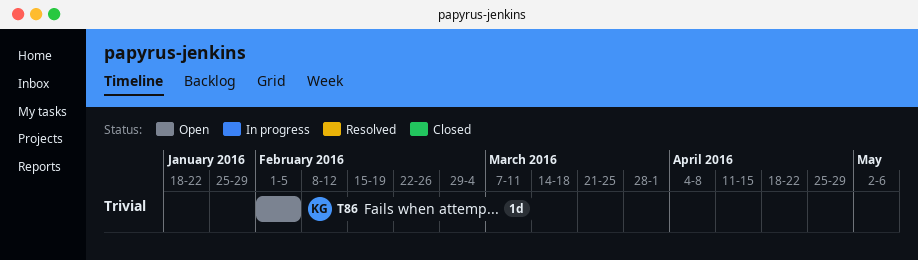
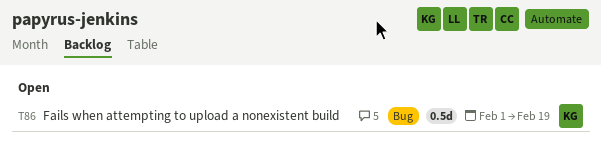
T86, estimate: 1d -> 0.5d
T86, due: Feb 5 -> Feb 19

